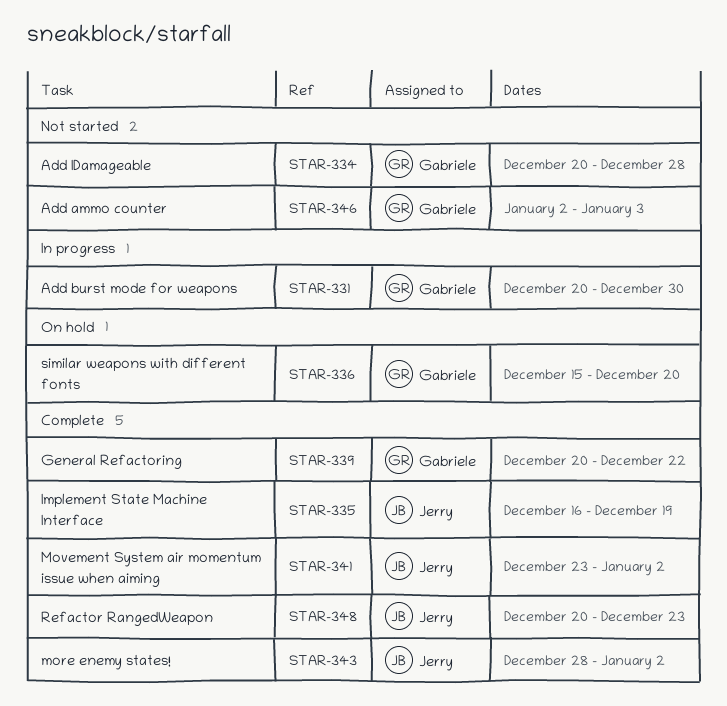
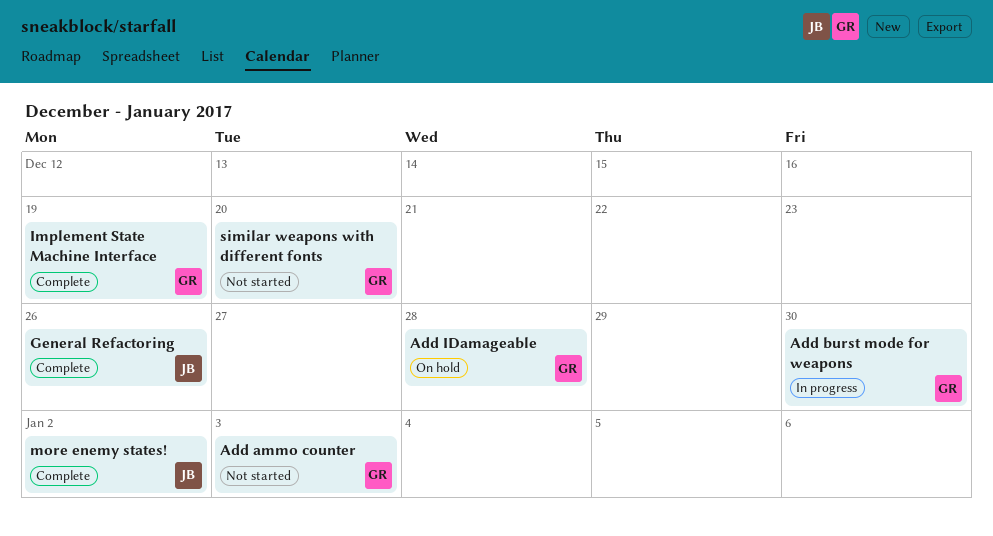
Add IDamageable, status: Not started -> On hold
General Refactoring, owner: Gabriele -> Jerry
General Refactoring, due: Dec 22 -> Dec 26
Implement State Machine Interface, owner: Jerry -> Gabriele
Movement System air momentum issue when aiming: present -> none
Refactor RangedWeapon: present -> none
similar weapons with different fonts, status: On hold -> Not started

